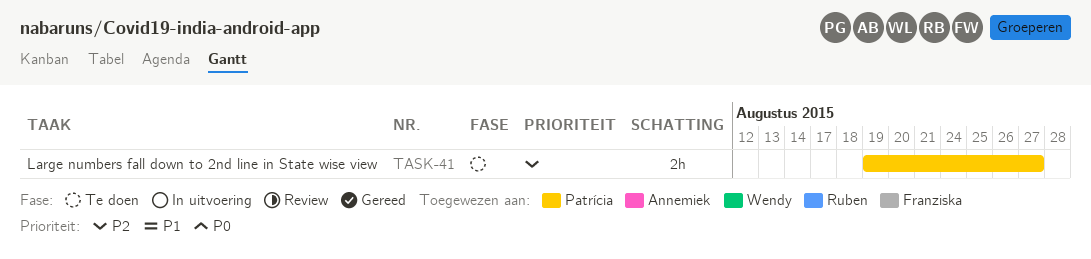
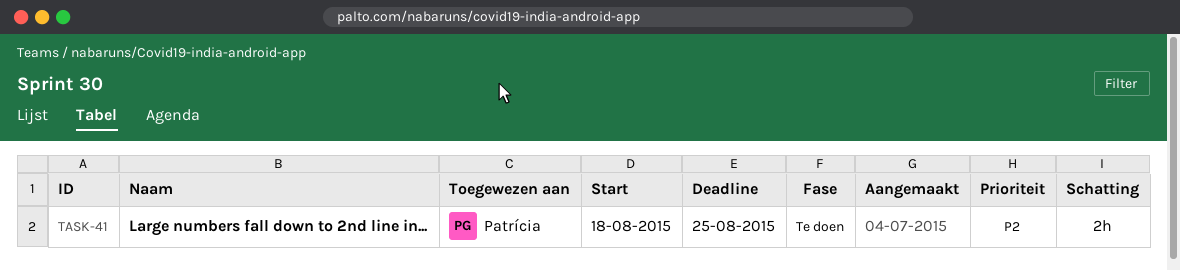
TASK-41, start: Aug 19 -> Aug 18
TASK-41, due: Aug 27 -> Aug 25

